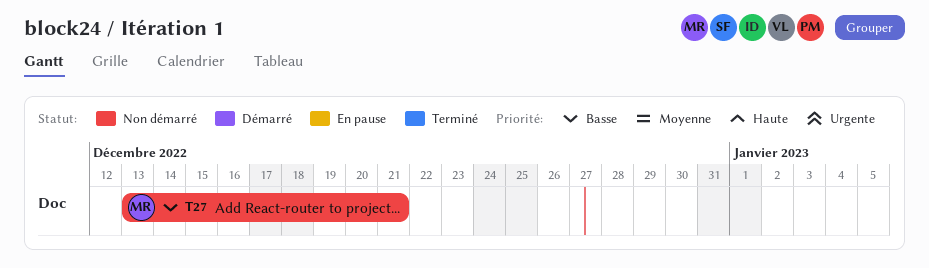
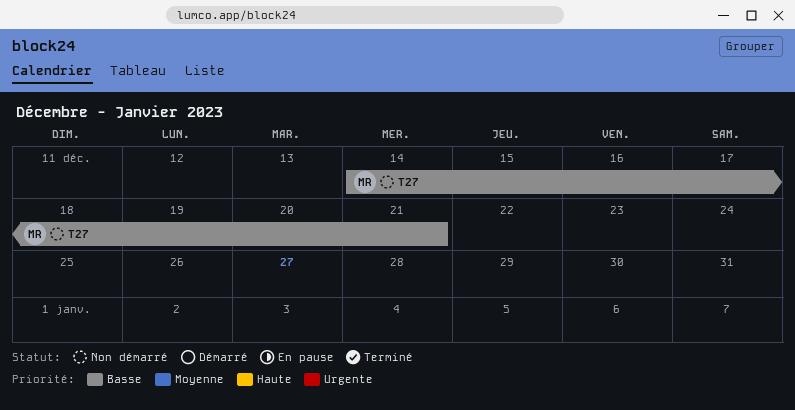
T27, start: Dec 13 -> Dec 14

